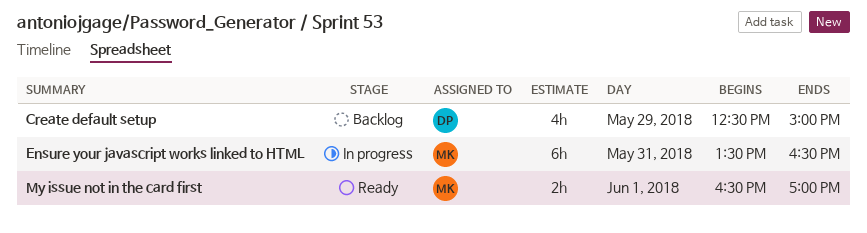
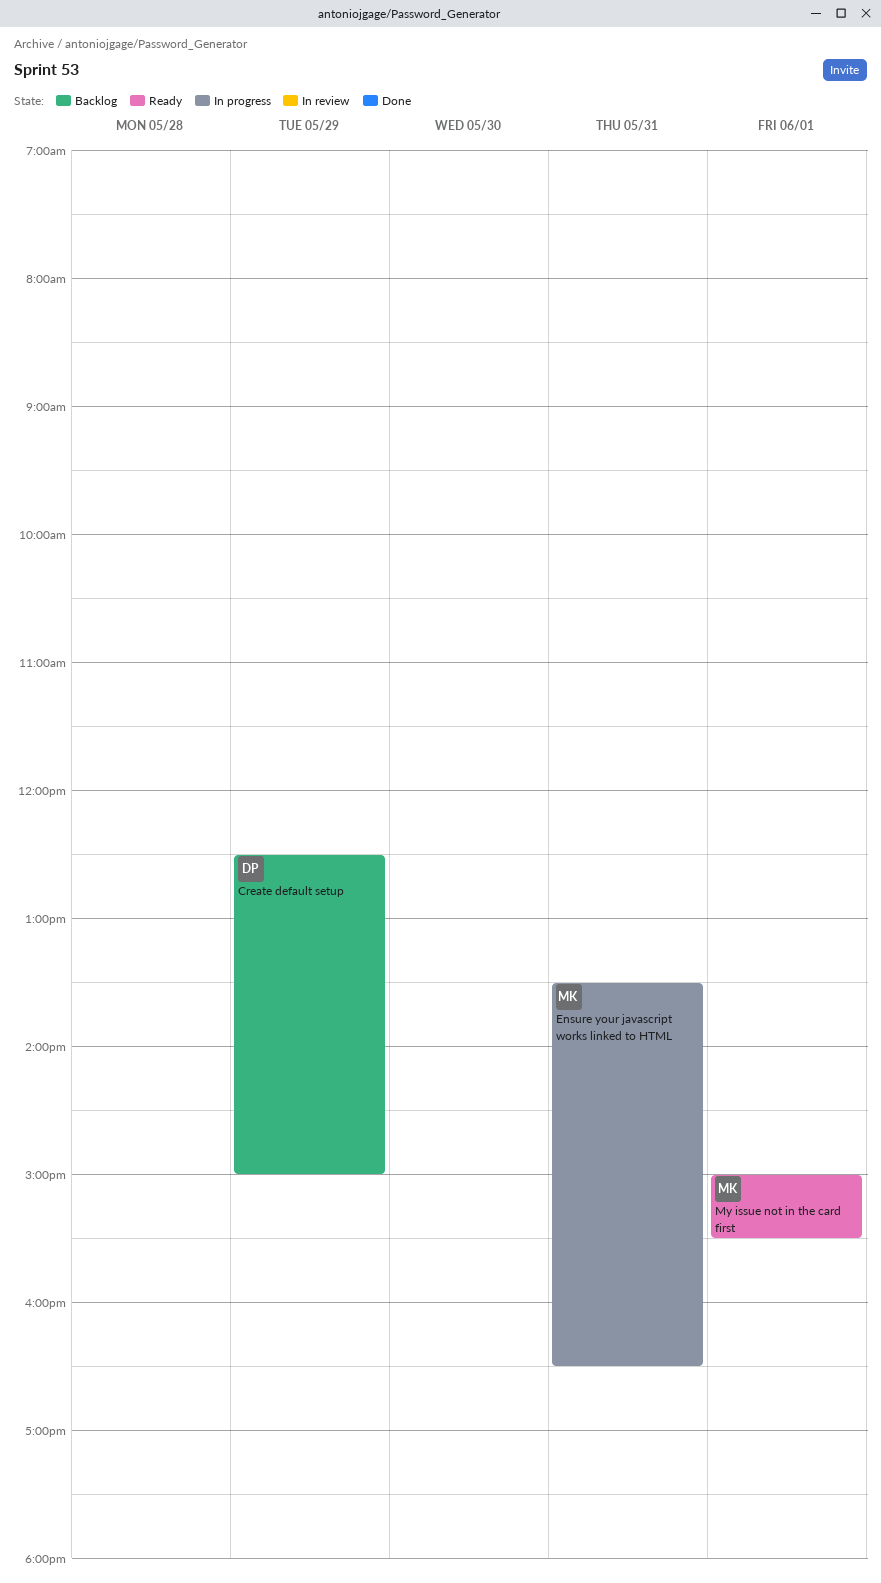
My issue not in the card first, begins: 16:30 -> 15:00
My issue not in the card first, ends: 17:00 -> 15:30

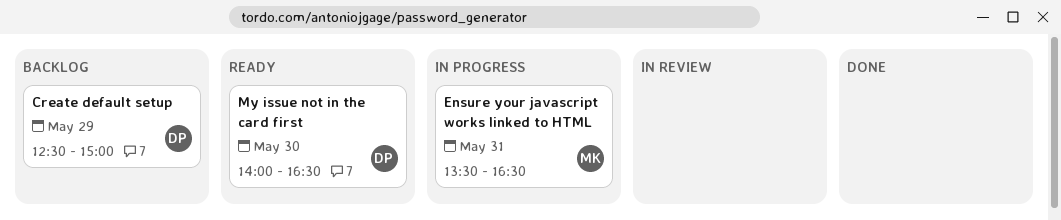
My issue not in the card first, owner: MK -> DP
My issue not in the card first, day: Jun 1 -> May 30
My issue not in the card first, begins: 15:00 -> 14:00
My issue not in the card first, ends: 15:30 -> 16:30

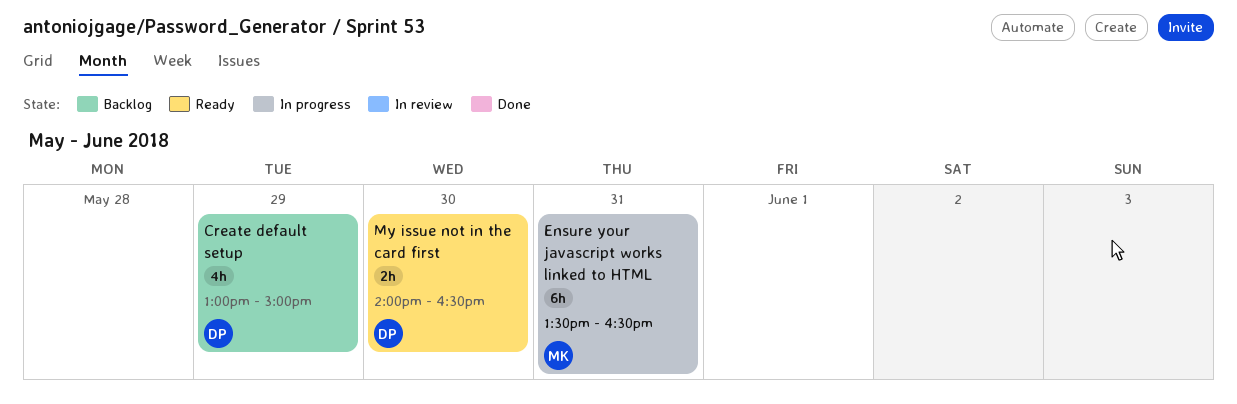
Create default setup, begins: 12:30 -> 13:00

